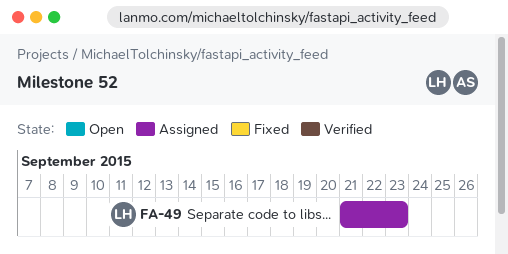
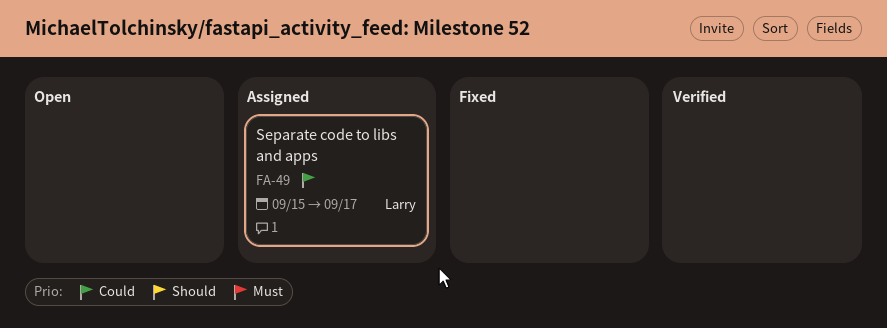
FA-49, start: Sep 21 -> Sep 15
FA-49, due: Sep 23 -> Sep 17

